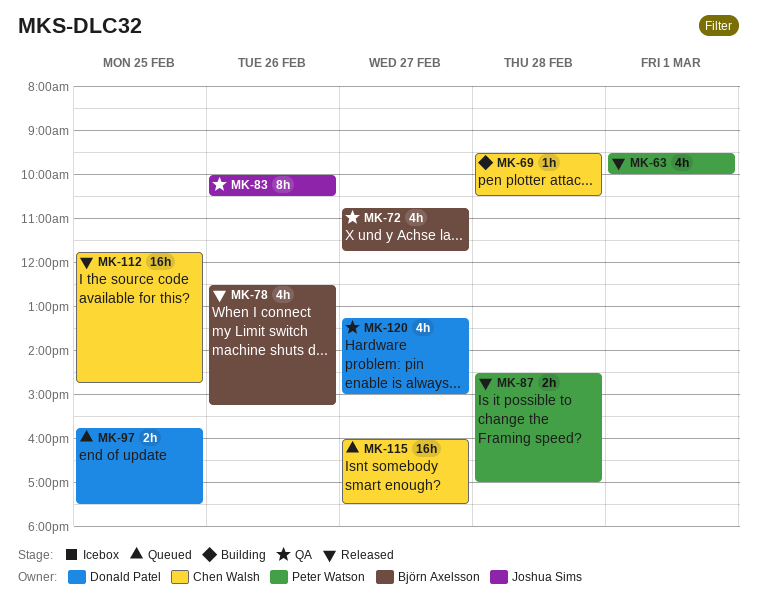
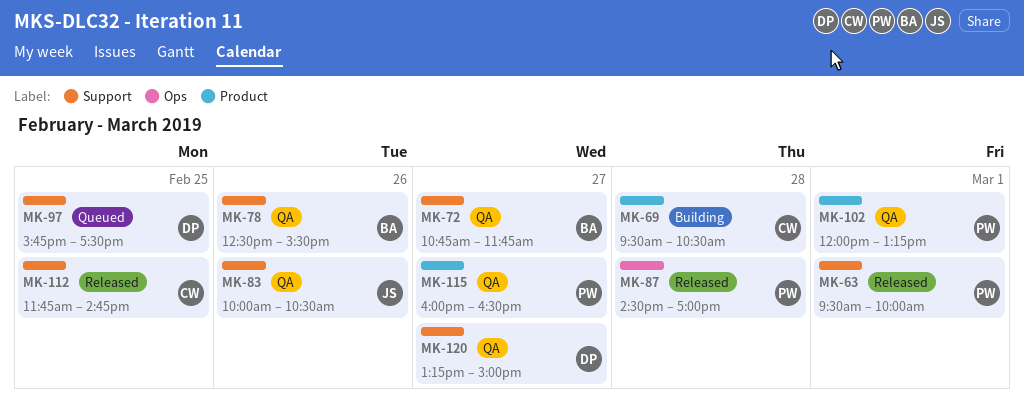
MK-78, status: Released -> QA
MK-78, ends: 15:15 -> 15:30
MK-102: none -> present
MK-115, status: Queued -> QA
MK-115, owner: Chen Walsh -> Peter Watson
MK-115, ends: 17:30 -> 16:30

